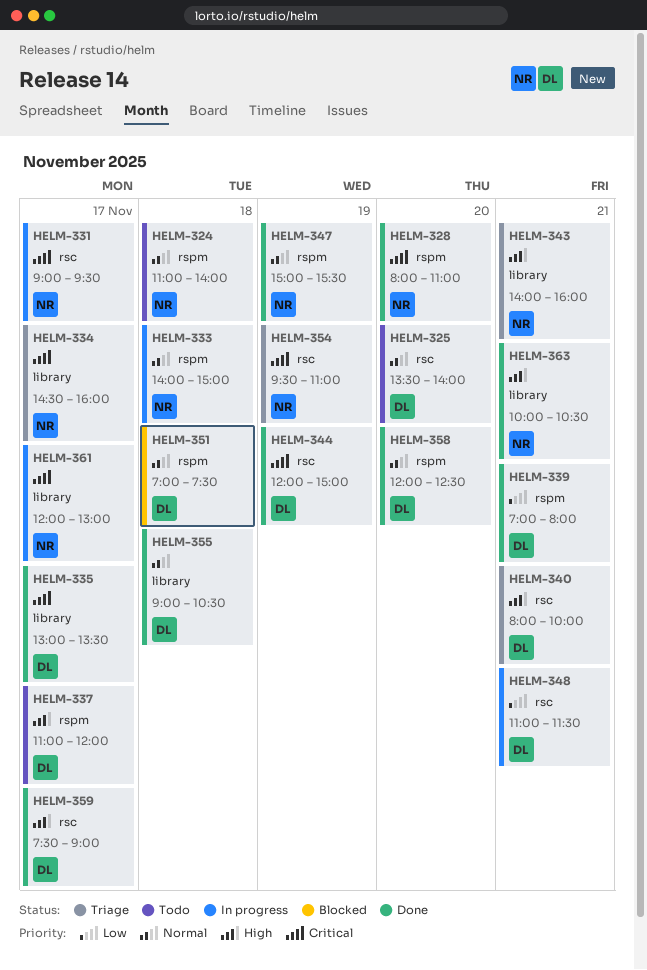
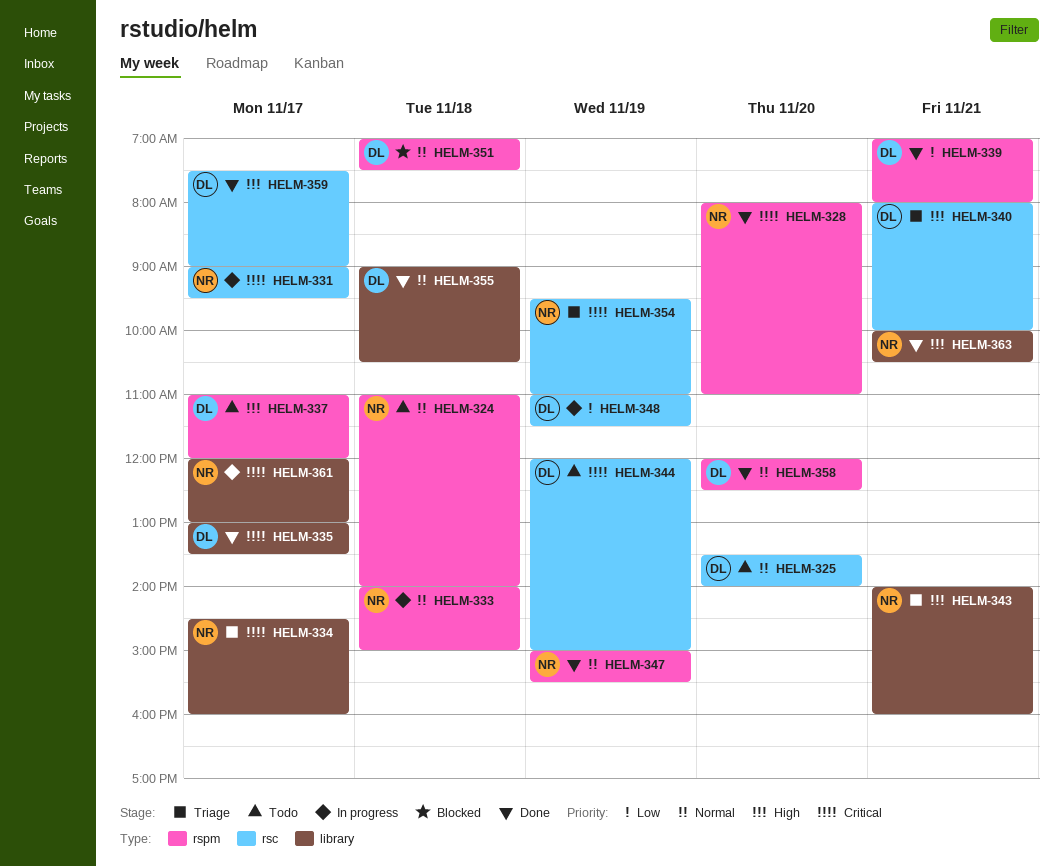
HELM-344, status: Done -> Todo
HELM-348, day: Nov 21 -> Nov 19

